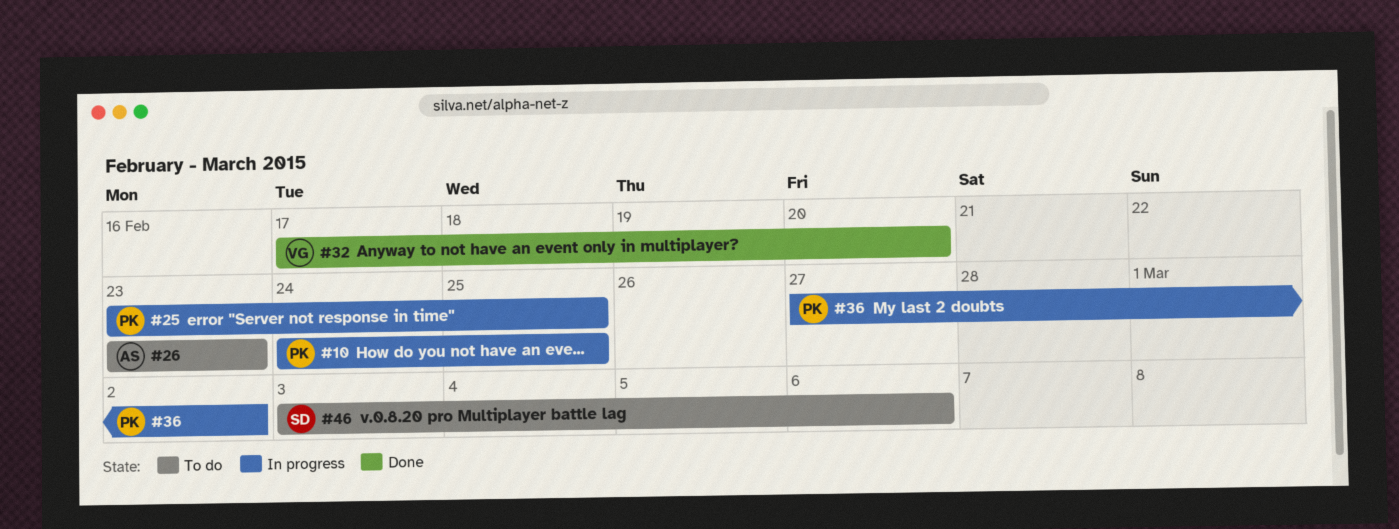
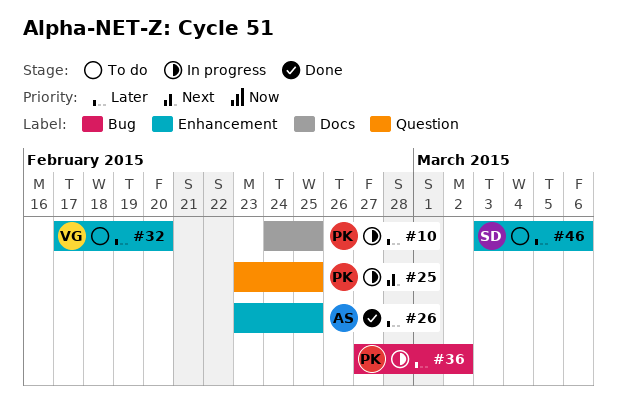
#26, status: To do -> Done
#26, due: Feb 23 -> Feb 25
#32, status: Done -> To do

